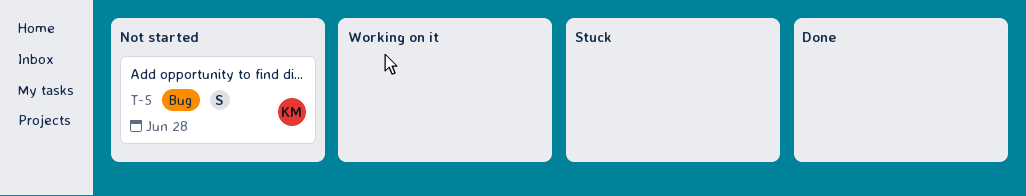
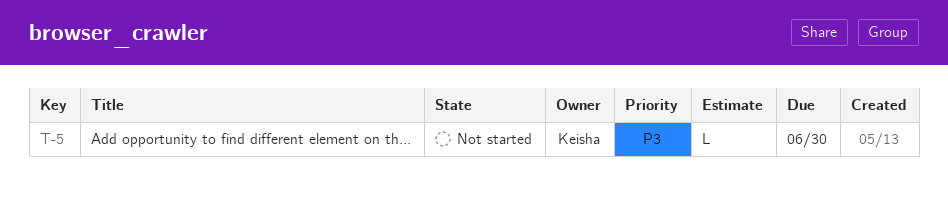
T-5, estimate: S -> L
T-5, due: Jun 28 -> Jun 30

